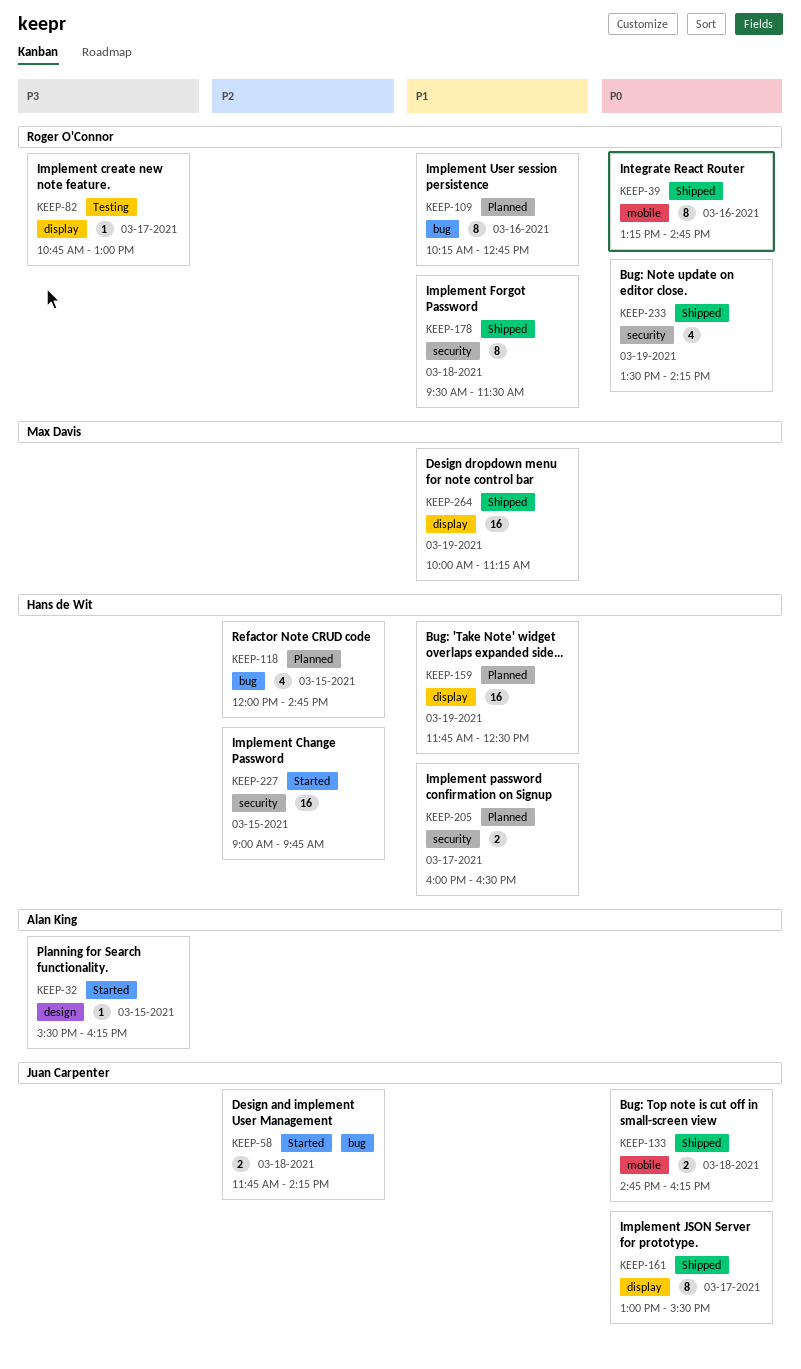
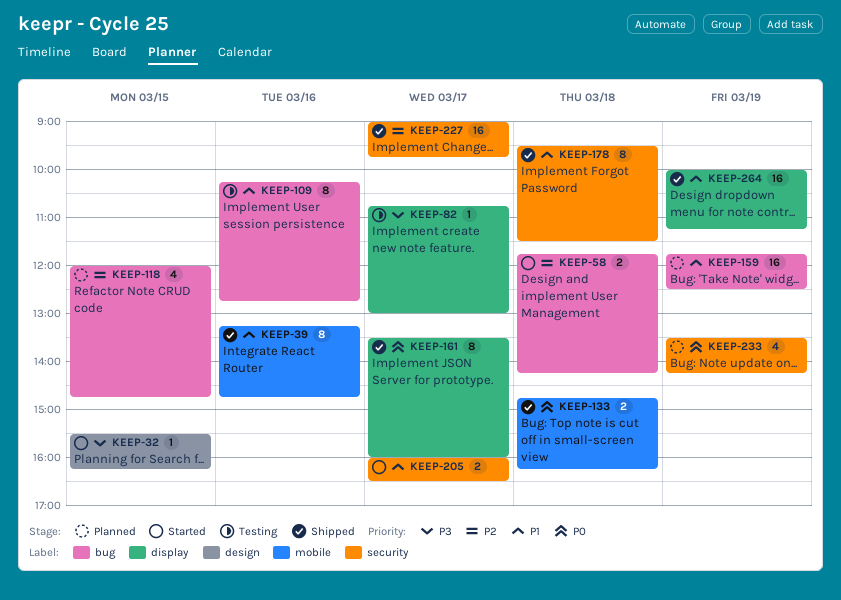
KEEP-39, priority: P0 -> P1
KEEP-109, status: Planned -> Testing
KEEP-159, label: display -> bug
KEEP-161, begins: 13:00 -> 13:30
KEEP-161, ends: 15:30 -> 16:00
KEEP-205, status: Planned -> Started
KEEP-227, status: Started -> Shipped
KEEP-227, day: Mar 15 -> Mar 17
KEEP-233, status: Shipped -> Planned

